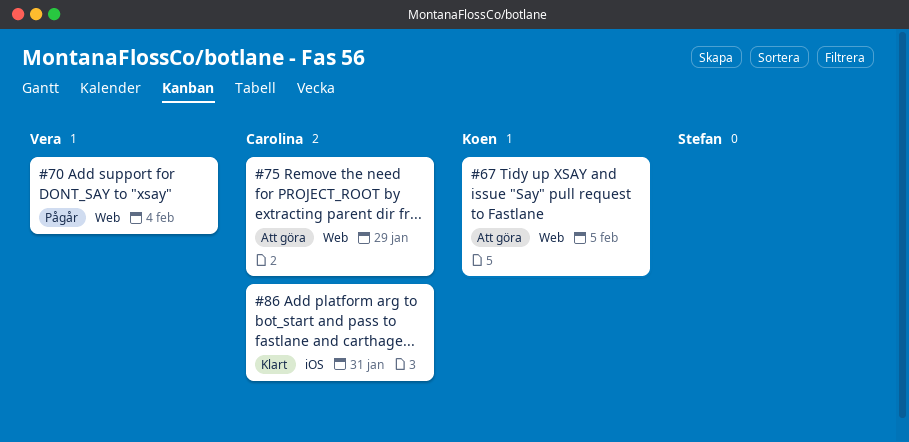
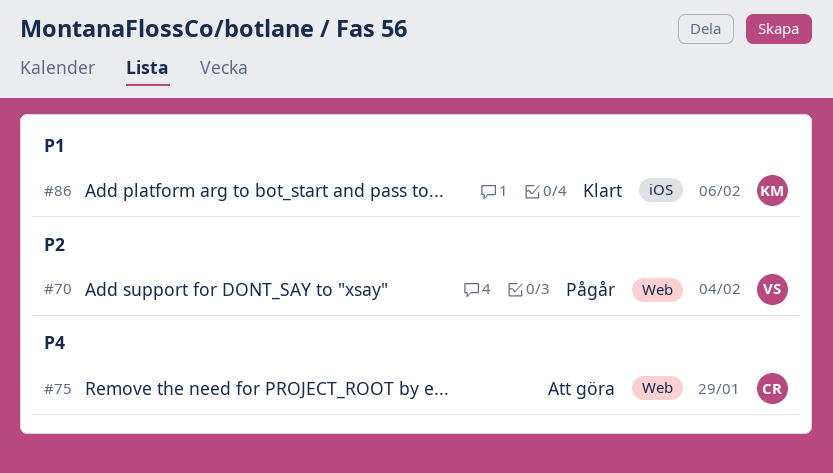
#67: present -> none
#86, owner: Carolina -> Koen
#86, due: Jan 31 -> Feb 6

